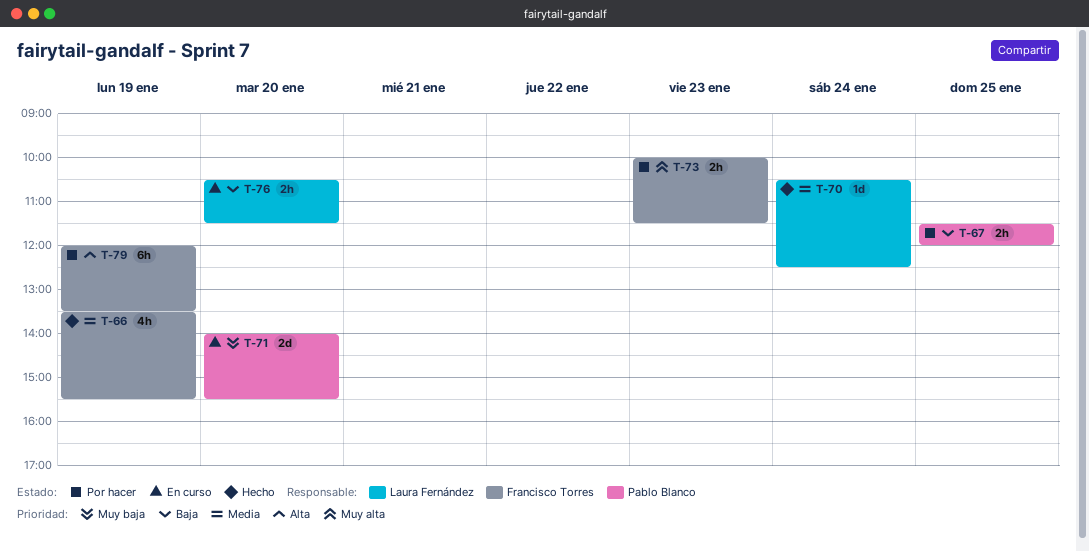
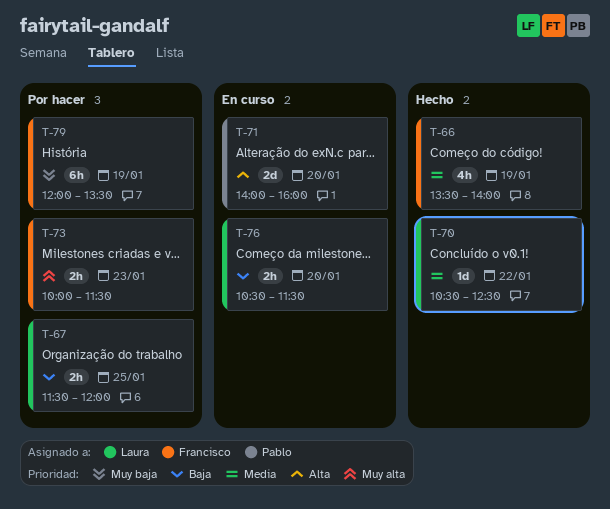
T-66, ends: 15:30 -> 14:00
T-67, owner: Pablo Blanco -> Laura Fernández
T-70, day: Jan 24 -> Jan 22
T-71, priority: Muy baja -> Alta
T-71, ends: 15:30 -> 16:00
T-79, priority: Alta -> Muy baja

